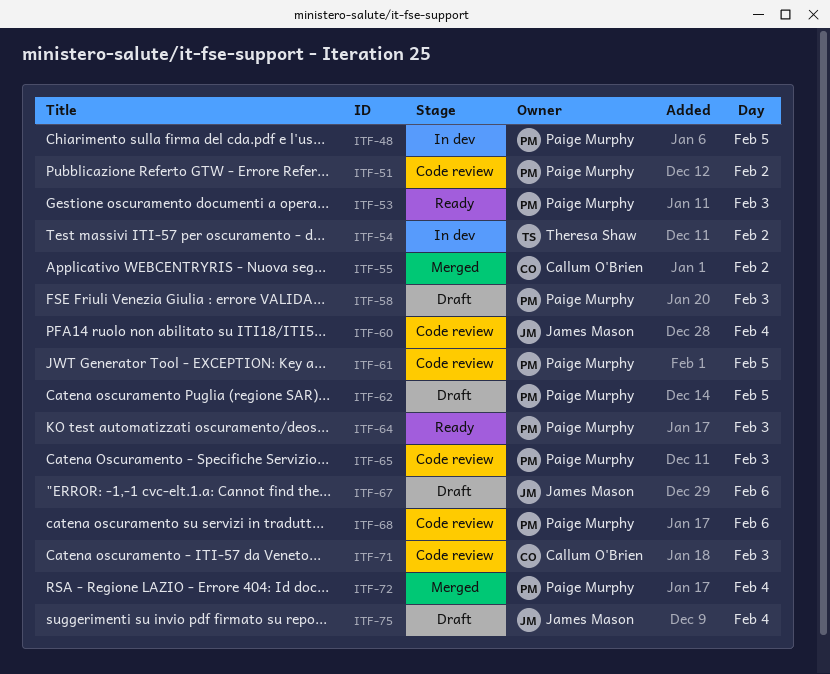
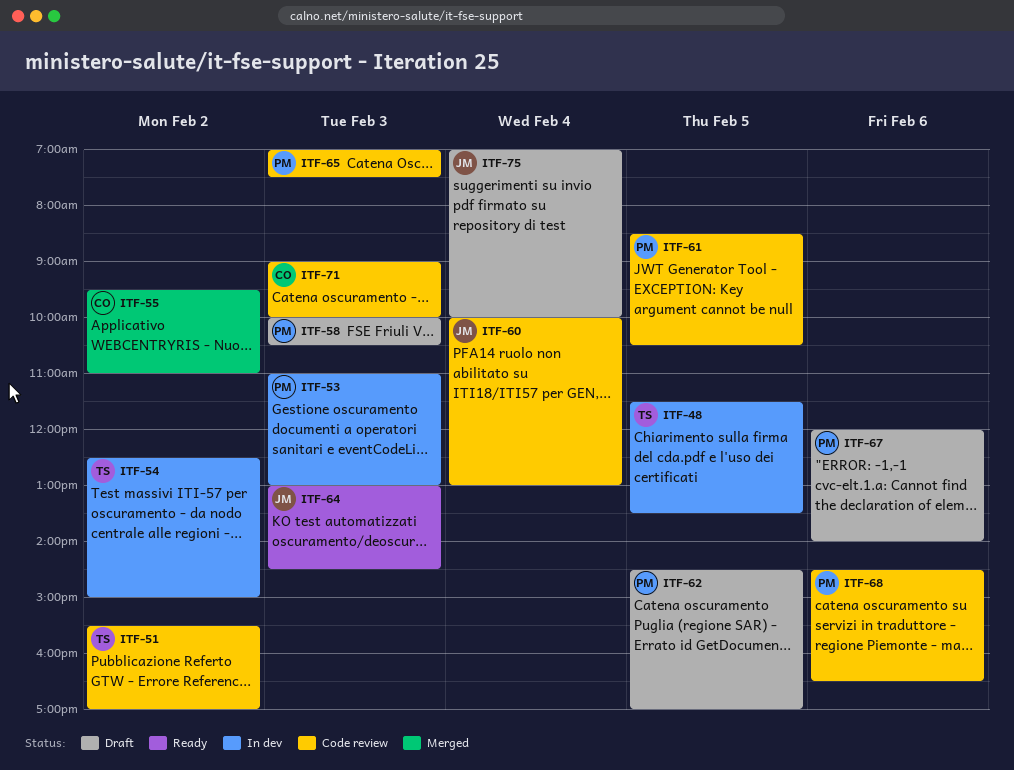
ITF-48, owner: Paige Murphy -> Theresa Shaw
ITF-51, owner: Paige Murphy -> Theresa Shaw
ITF-53, status: Ready -> In dev
ITF-64, owner: Paige Murphy -> James Mason
ITF-67, owner: James Mason -> Paige Murphy
ITF-72: present -> none

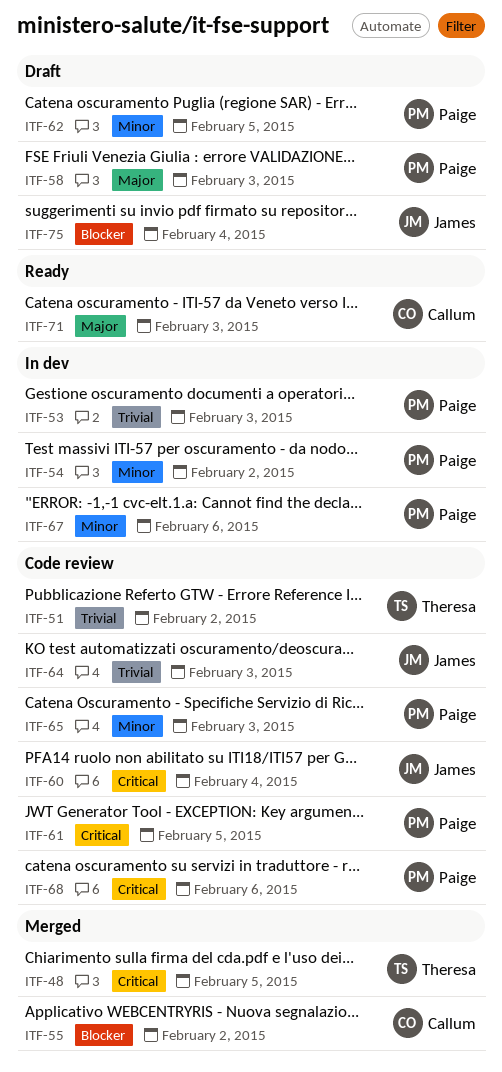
ITF-48, status: In dev -> Merged
ITF-54, owner: Theresa -> Paige
ITF-64, status: Ready -> Code review
ITF-67, status: Draft -> In dev
ITF-71, status: Code review -> Ready

